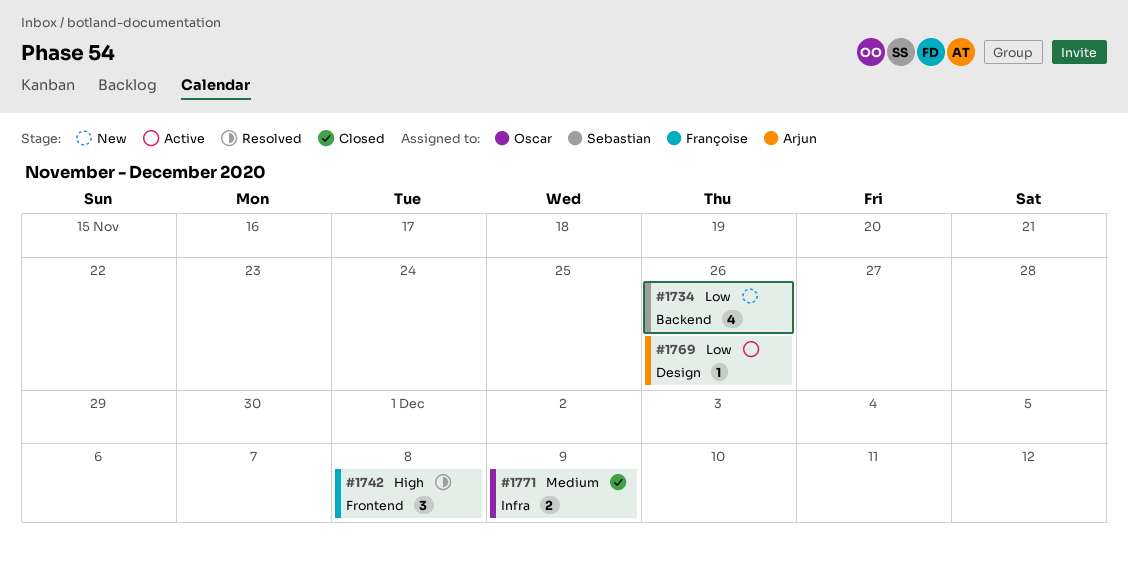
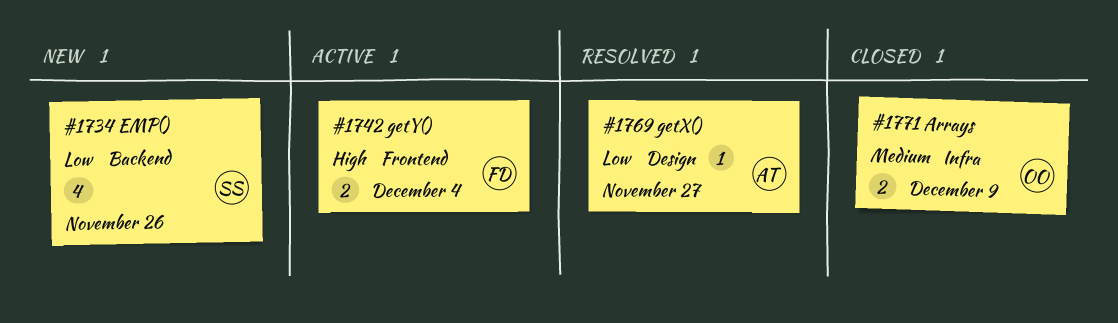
#1742, status: Resolved -> Active
#1742, estimate: 3 -> 2
#1742, due: Dec 8 -> Dec 4
#1769, status: Active -> Resolved
#1769, due: Nov 26 -> Nov 27

